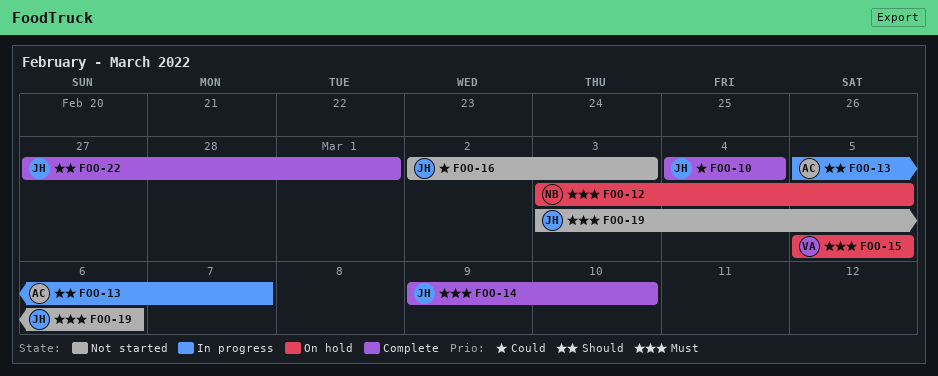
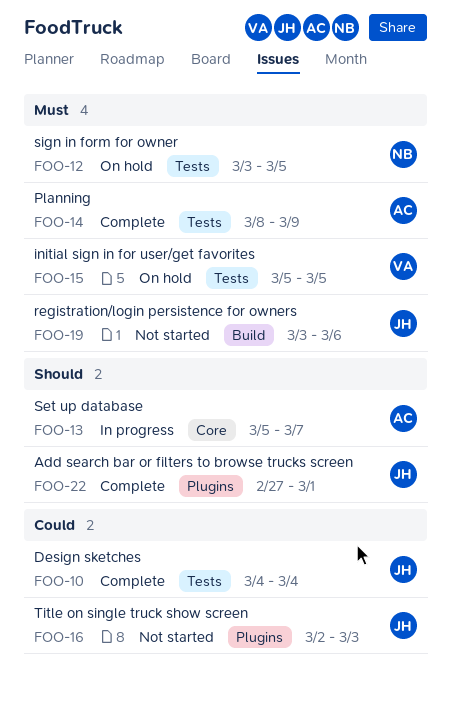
FOO-14, owner: JH -> AC
FOO-14, start: Mar 9 -> Mar 8
FOO-14, due: Mar 10 -> Mar 9

